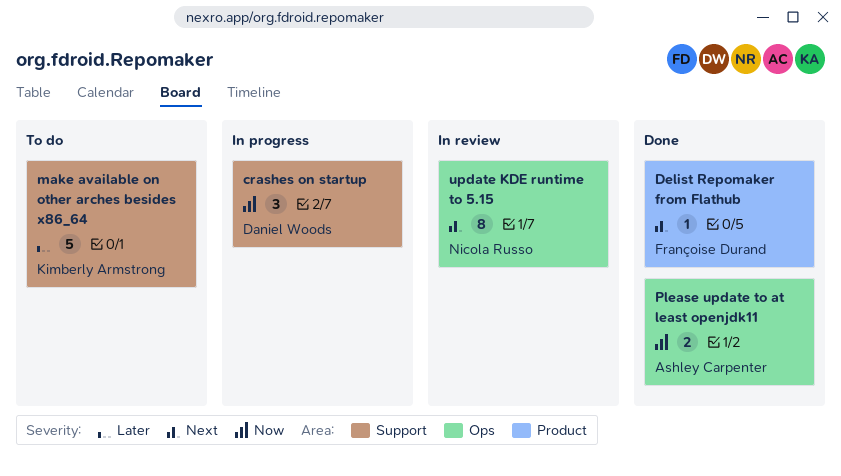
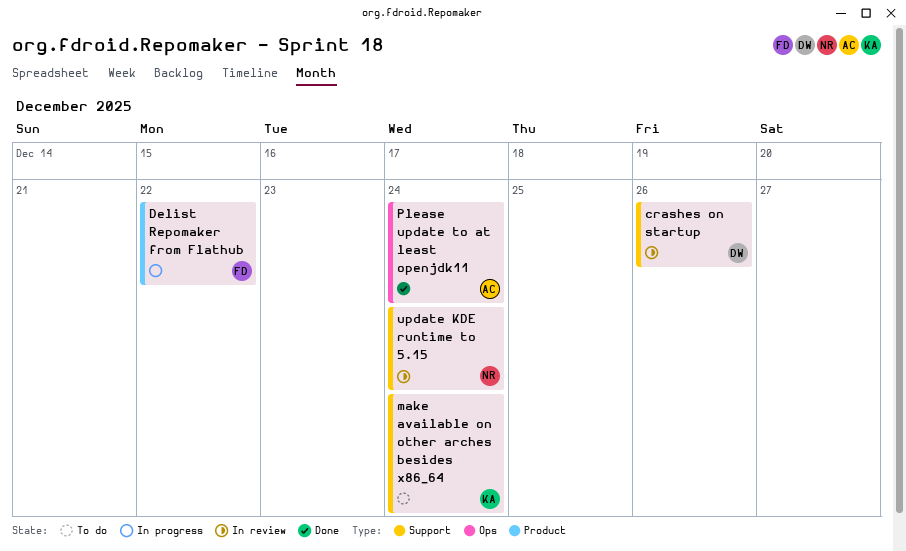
crashes on startup, status: In progress -> In review
Delist Repomaker from Flathub, status: Done -> In progress
update KDE runtime to 5.15, label: Ops -> Support

